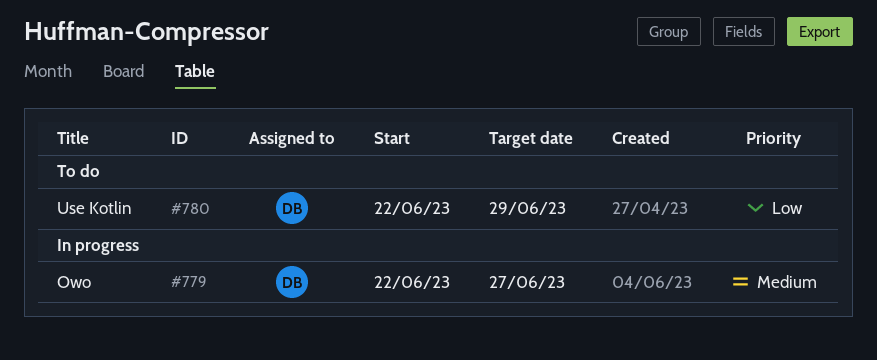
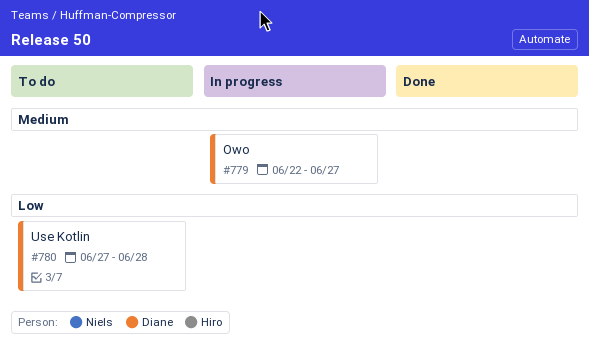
#780, start: Jun 22 -> Jun 27
#780, due: Jun 29 -> Jun 28

